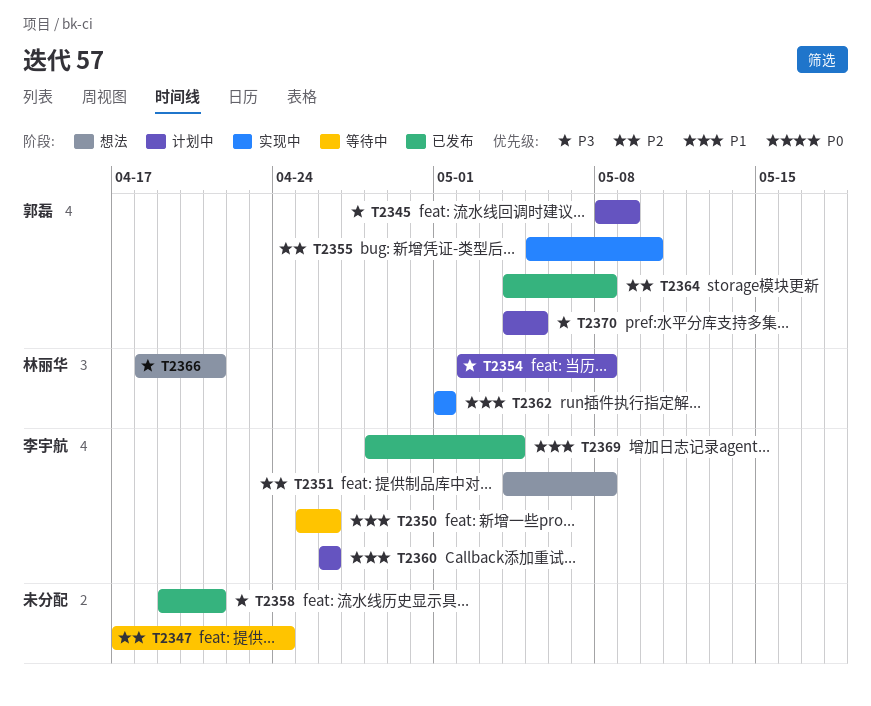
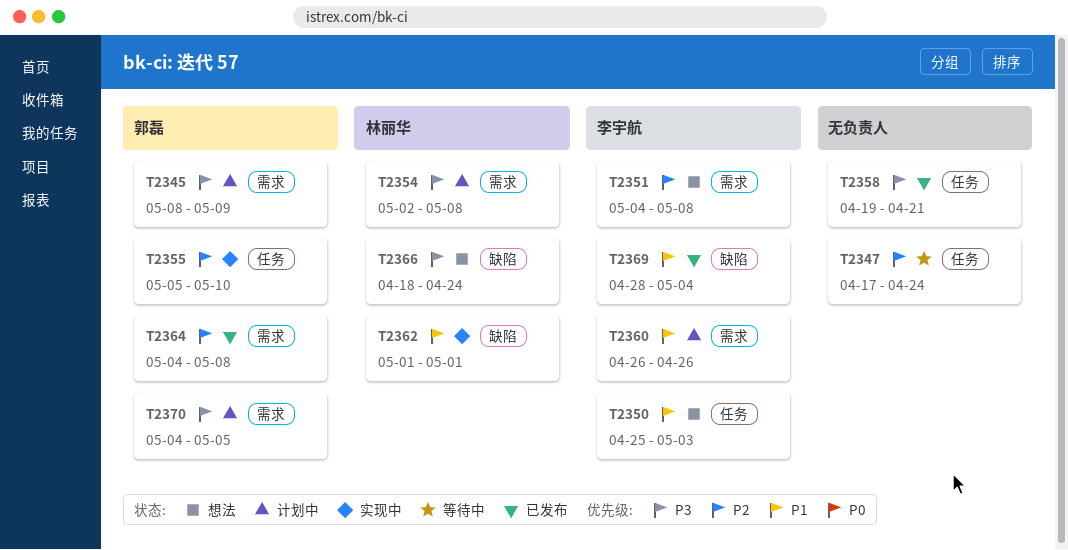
T2350, status: 等待中 -> 想法
T2350, due: Apr 26 -> May 3
T2366, due: Apr 21 -> Apr 24

